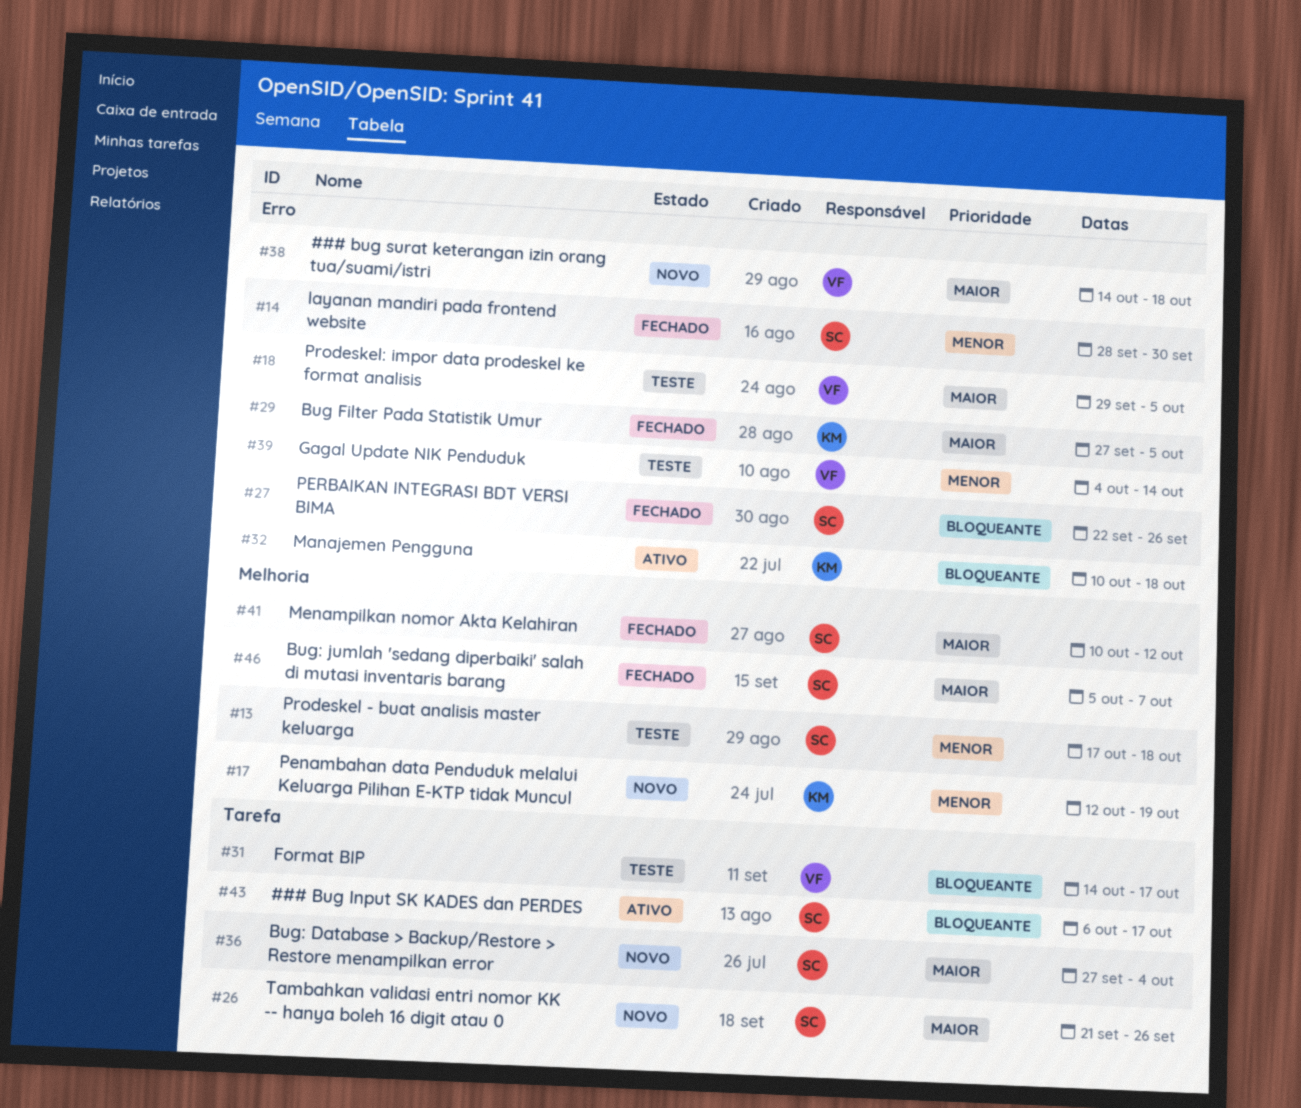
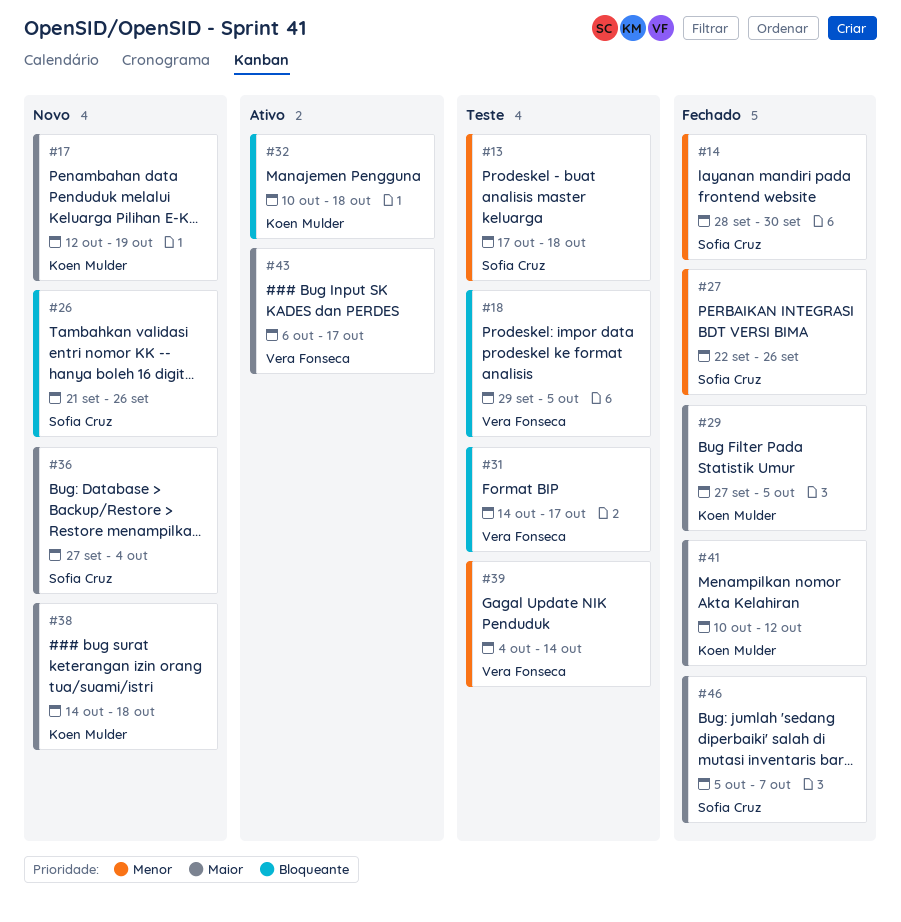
#17, priority: Menor -> Maior
#18, priority: Maior -> Bloqueante
#26, priority: Maior -> Bloqueante
#27, priority: Bloqueante -> Menor
#38, owner: Vera Fonseca -> Koen Mulder
#41, owner: Sofia Cruz -> Koen Mulder
#43, owner: Sofia Cruz -> Vera Fonseca
#43, priority: Bloqueante -> Maior

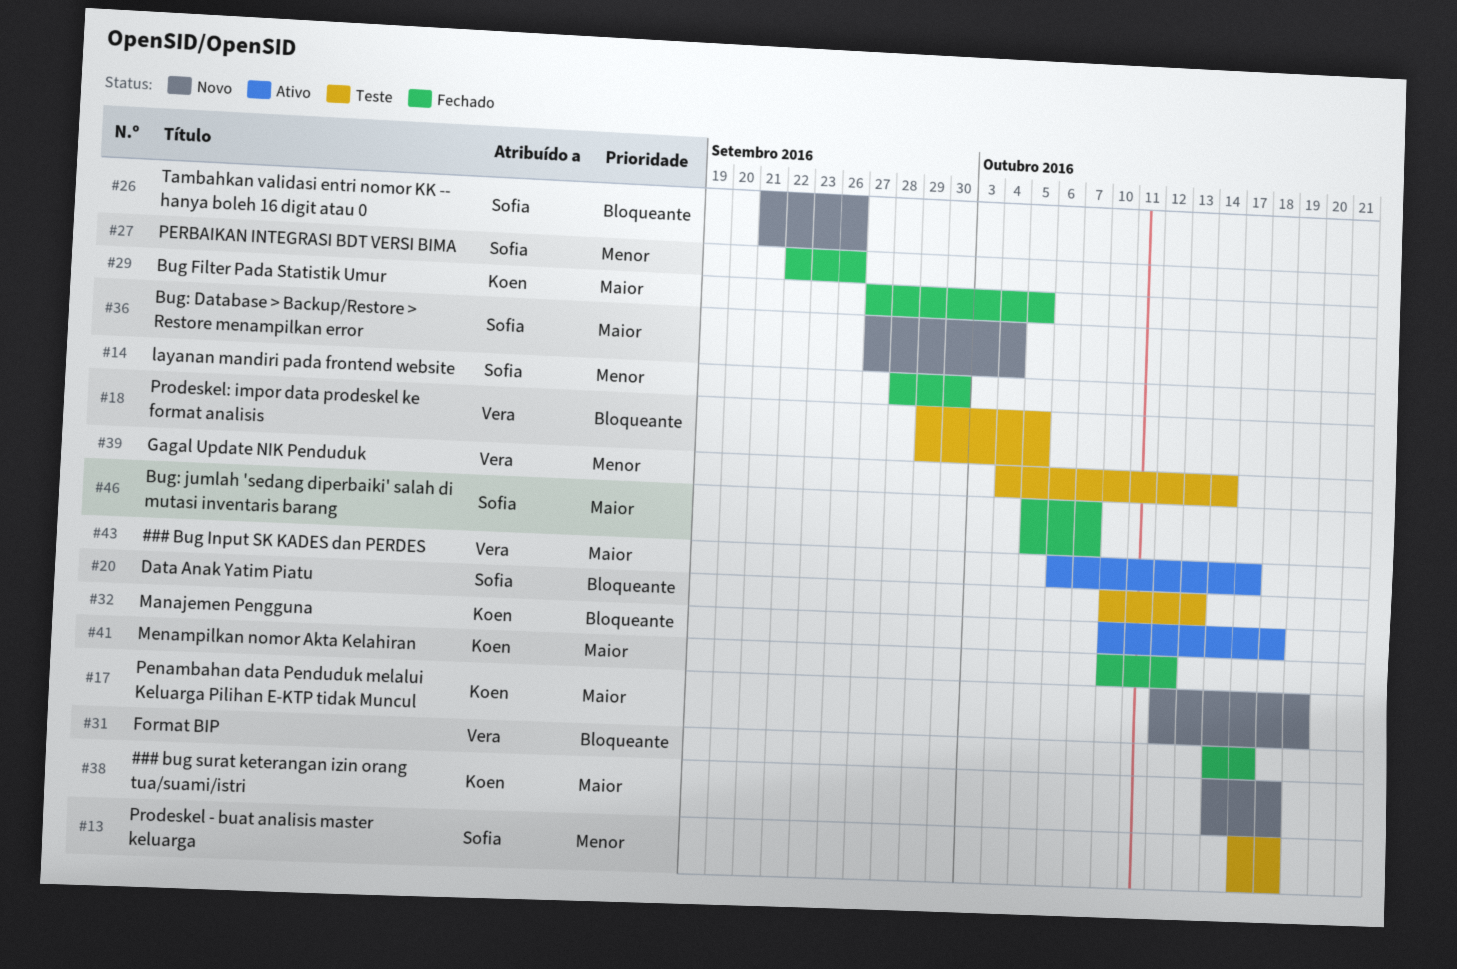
#20: none -> present
#31, status: Teste -> Fechado

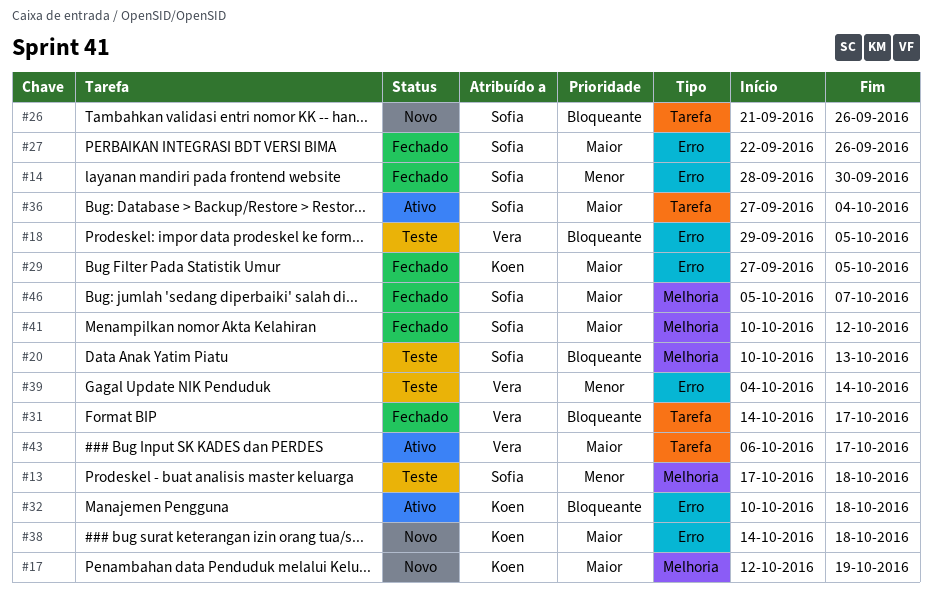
#27, priority: Menor -> Maior
#36, status: Novo -> Ativo
#41, owner: Koen -> Sofia

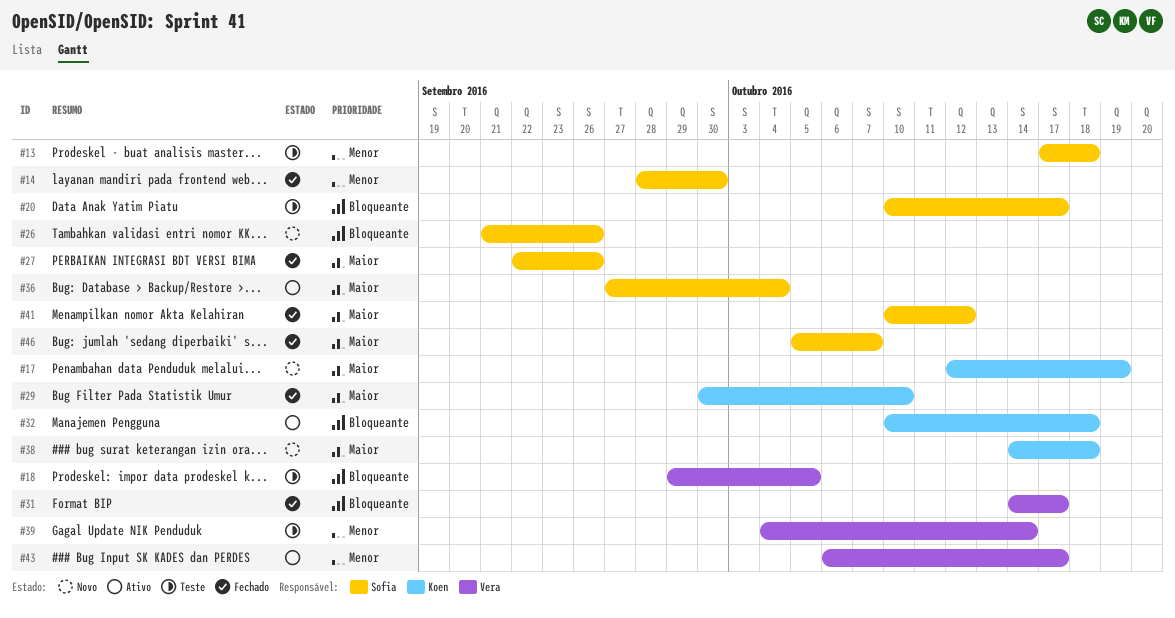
#20, due: Oct 13 -> Oct 17
#29, start: Sep 27 -> Sep 30
#29, due: Oct 5 -> Oct 10
#43, priority: Maior -> Menor

